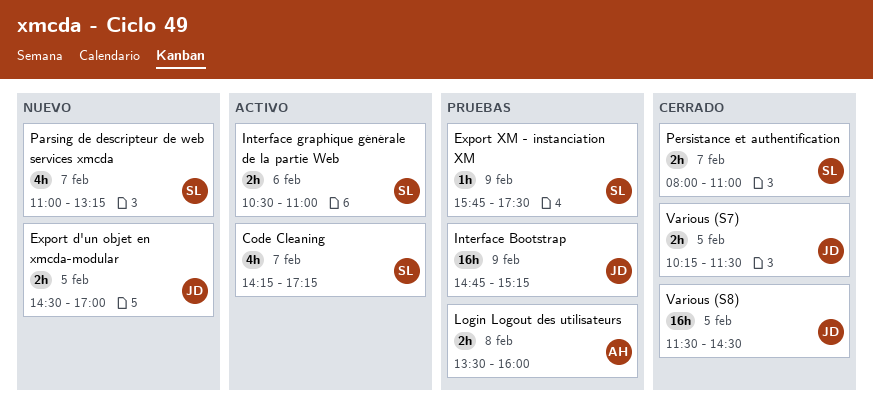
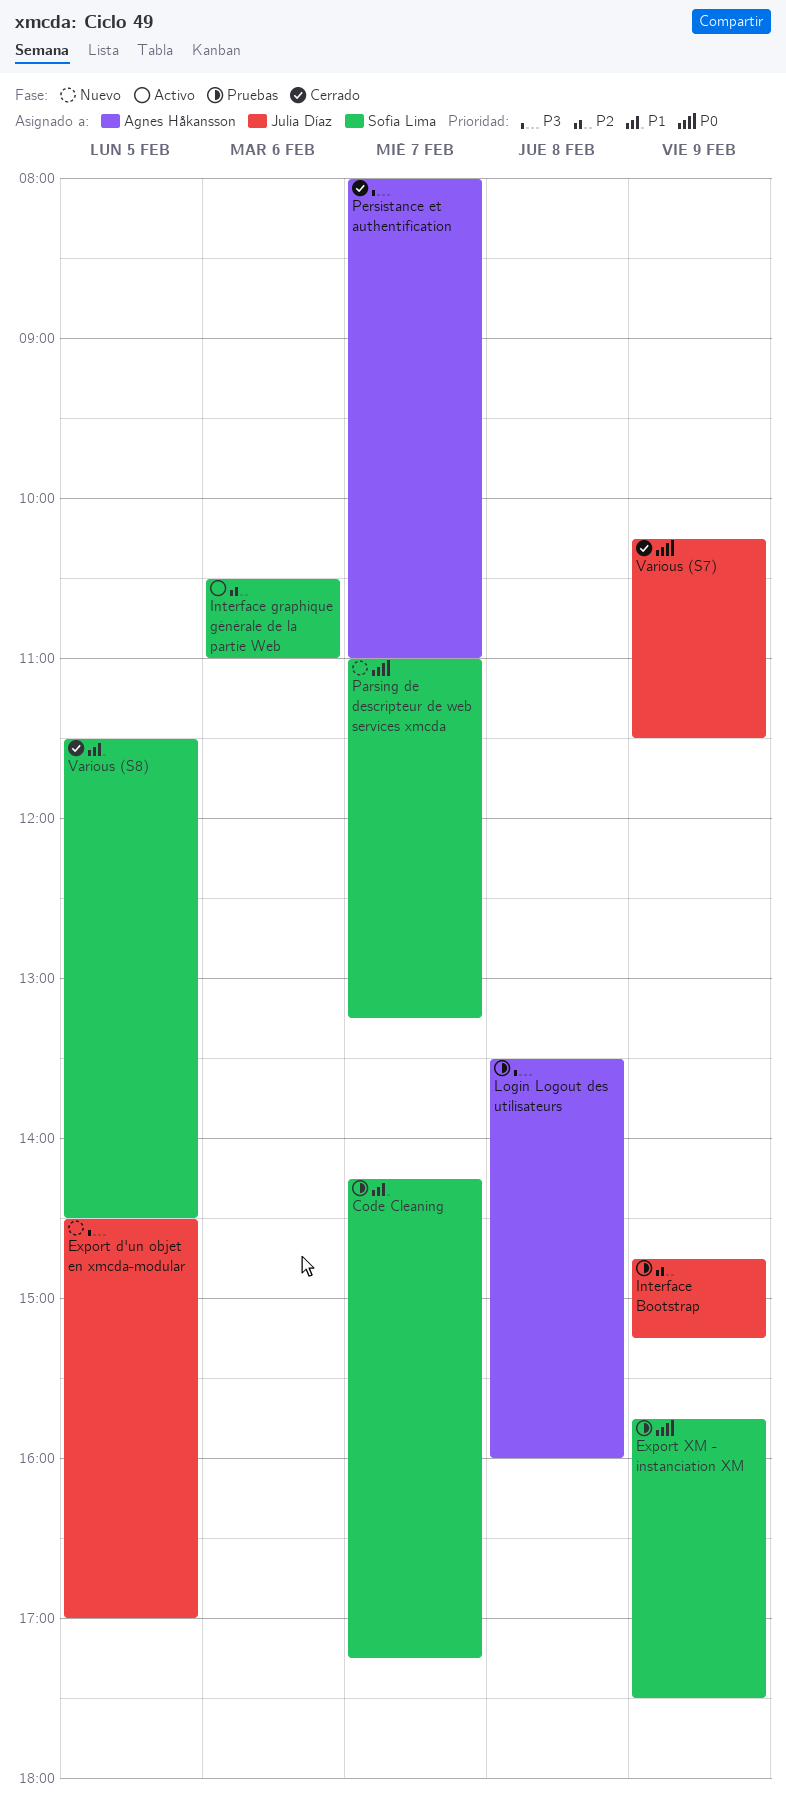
Code Cleaning, status: Activo -> Pruebas
Persistance et authentification, owner: Sofia Lima -> Agnes Håkansson
Various (S7), day: Feb 5 -> Feb 9
Various (S8), owner: Julia Díaz -> Sofia Lima

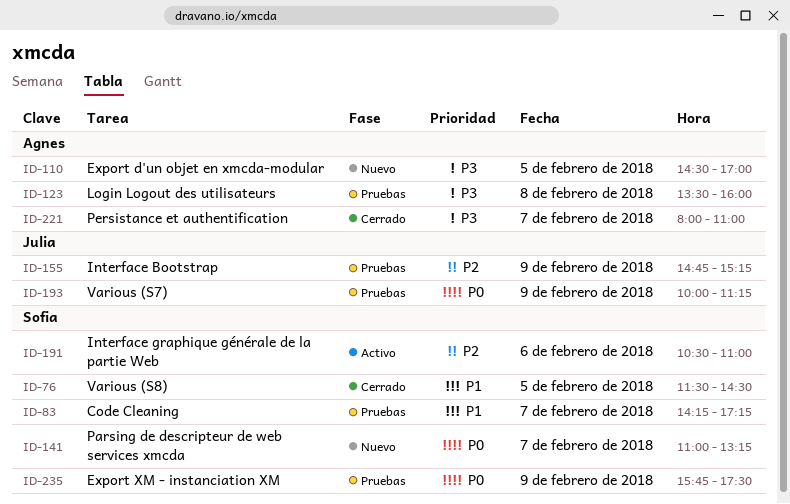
Export d'un objet en xmcda-modular, owner: Julia Díaz -> Agnes Håkansson
Various (S7), status: Cerrado -> Pruebas
Various (S7), begins: 10:15 -> 10:00
Various (S7), ends: 11:30 -> 11:15

